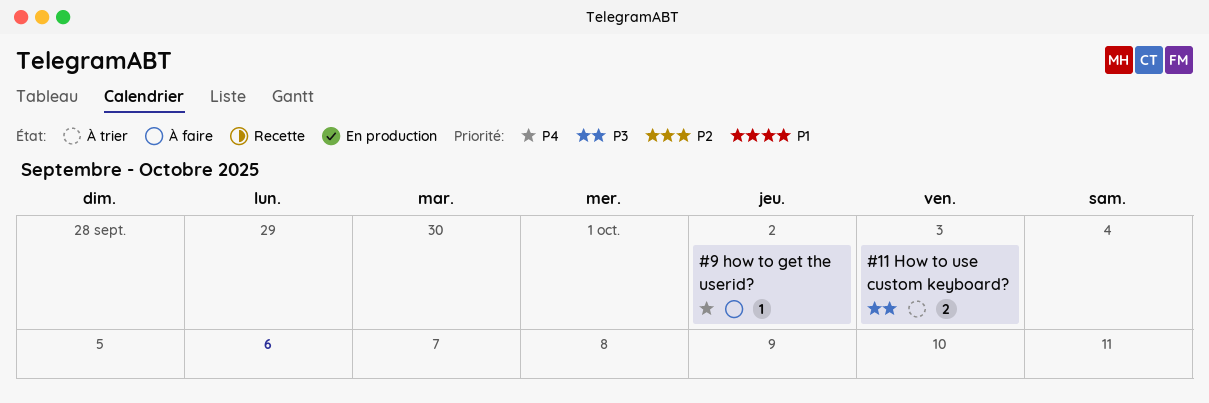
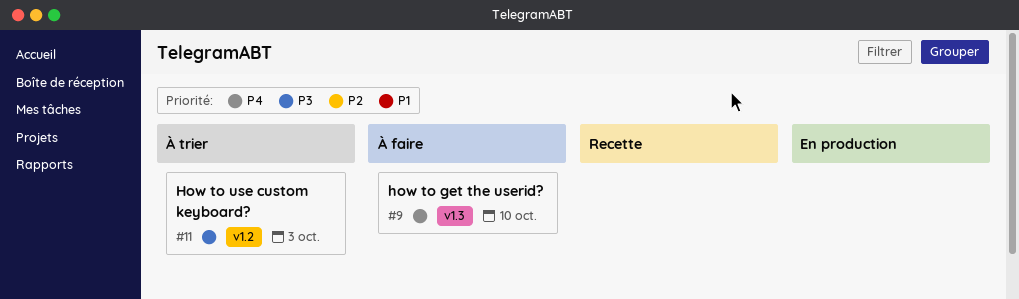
#9, due: Oct 2 -> Oct 10

